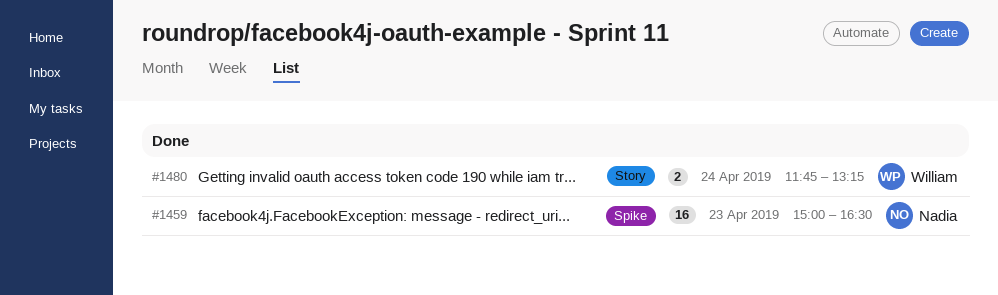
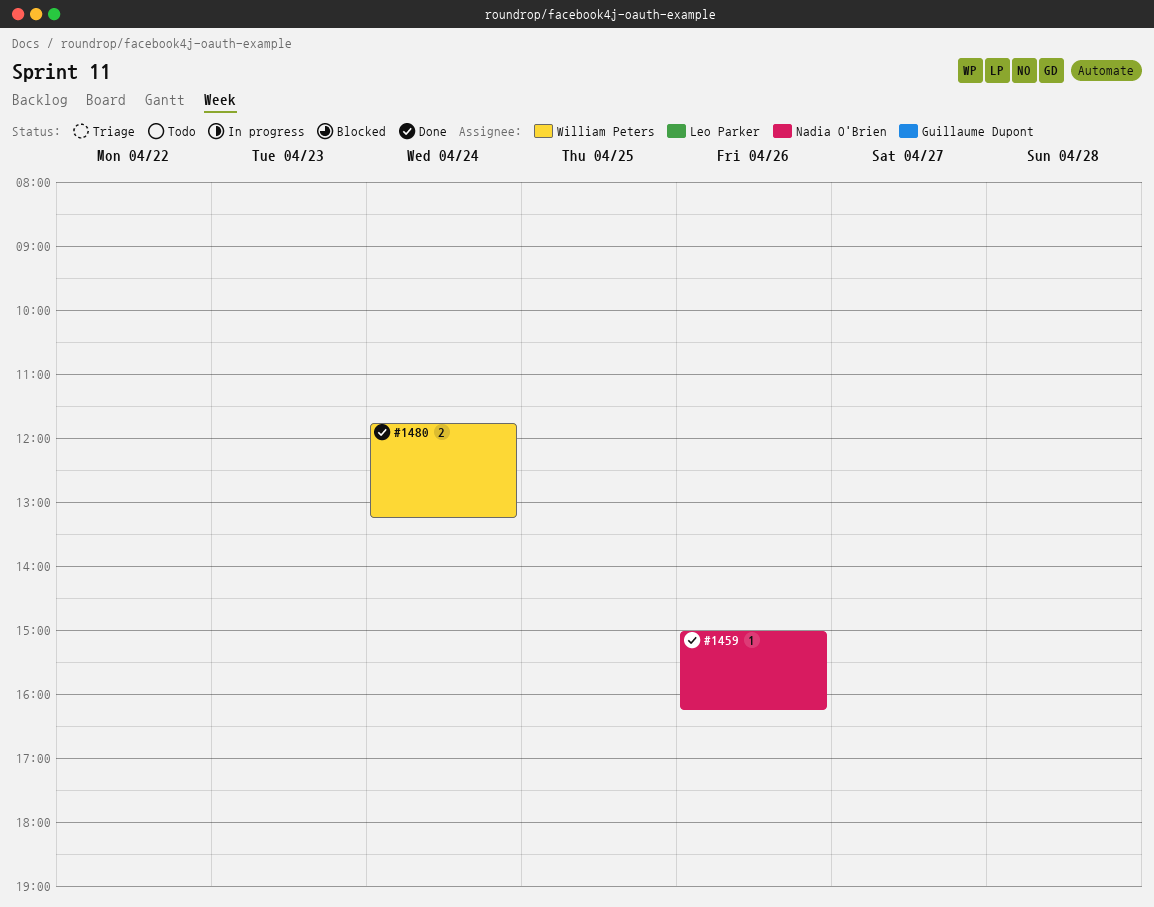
#1459, estimate: 16 -> 1
#1459, day: Apr 23 -> Apr 26
#1459, ends: 16:30 -> 16:15

